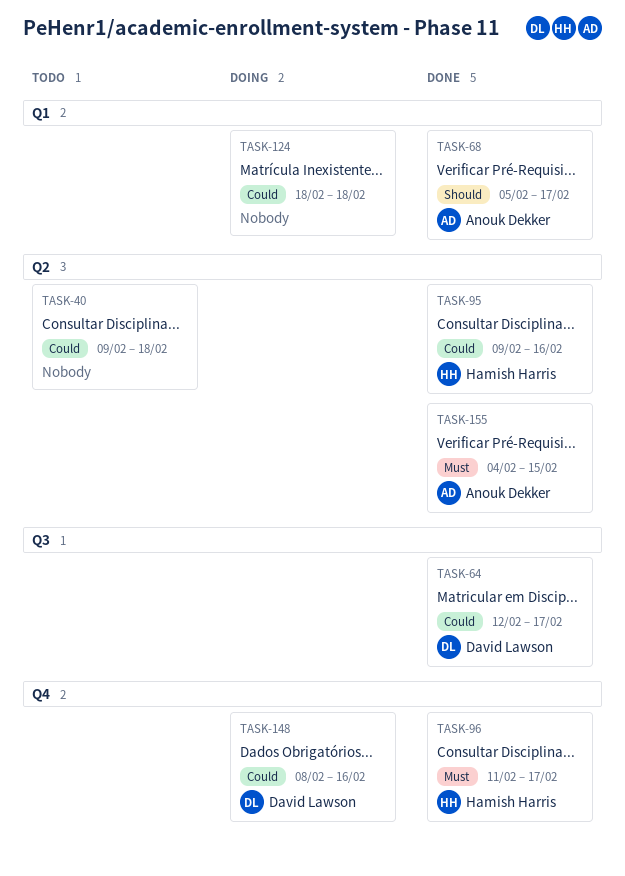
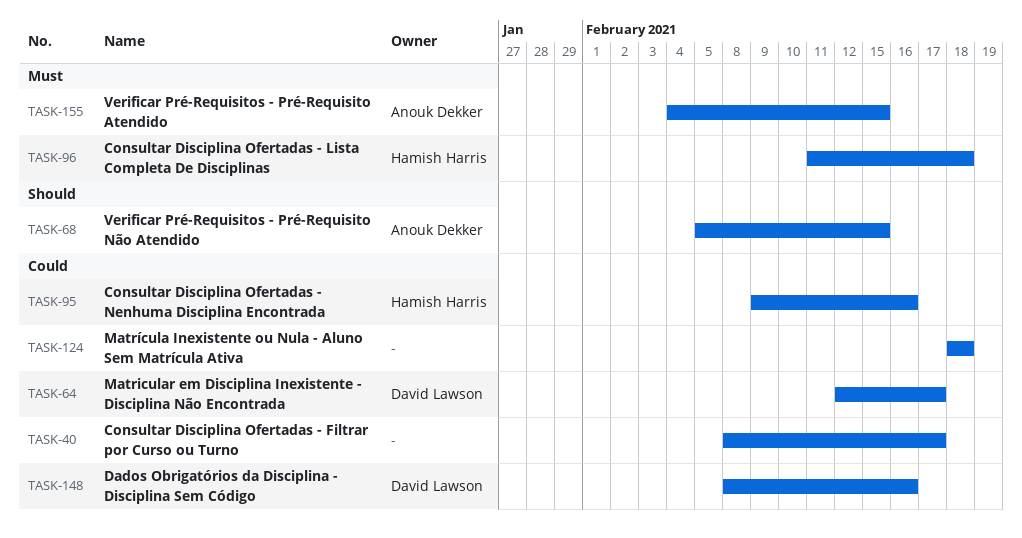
TASK-40, start: Feb 9 -> Feb 8
TASK-40, due: Feb 18 -> Feb 17
TASK-68, due: Feb 17 -> Feb 15
TASK-96, due: Feb 17 -> Feb 18

